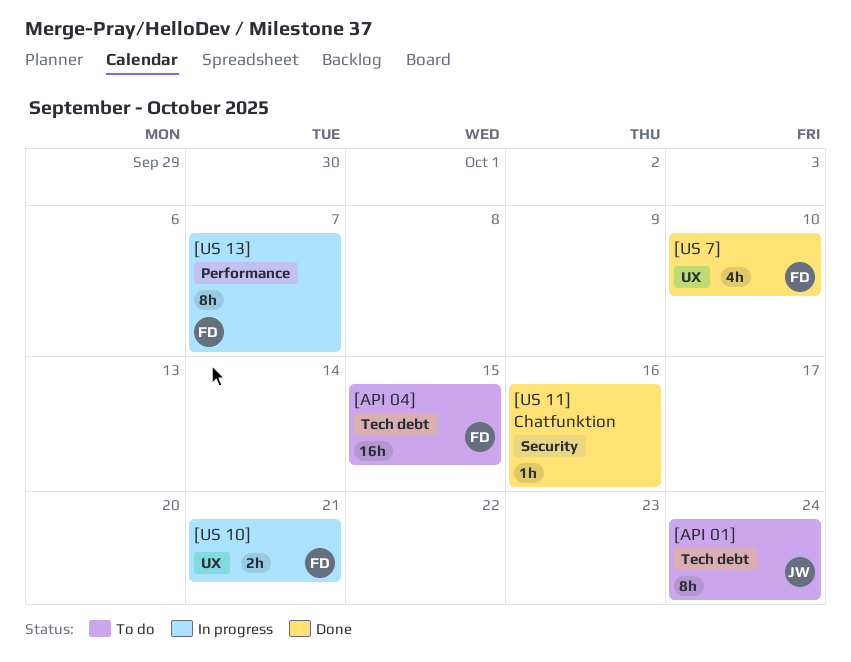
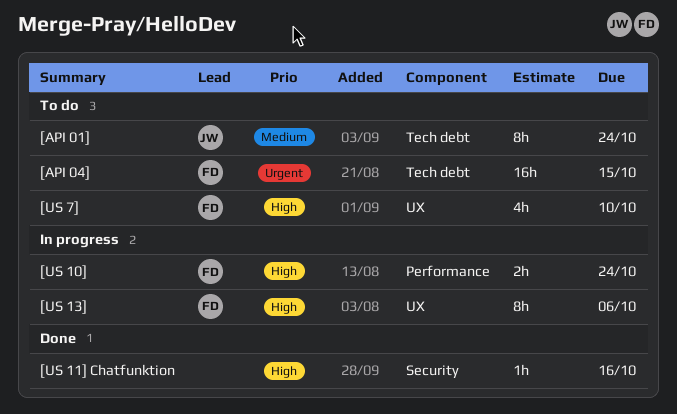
[US 10], label: UX -> Performance
[US 10], due: Oct 21 -> Oct 24
[US 13], label: Performance -> UX
[US 13], due: Oct 7 -> Oct 6
[US 7], status: Done -> To do

